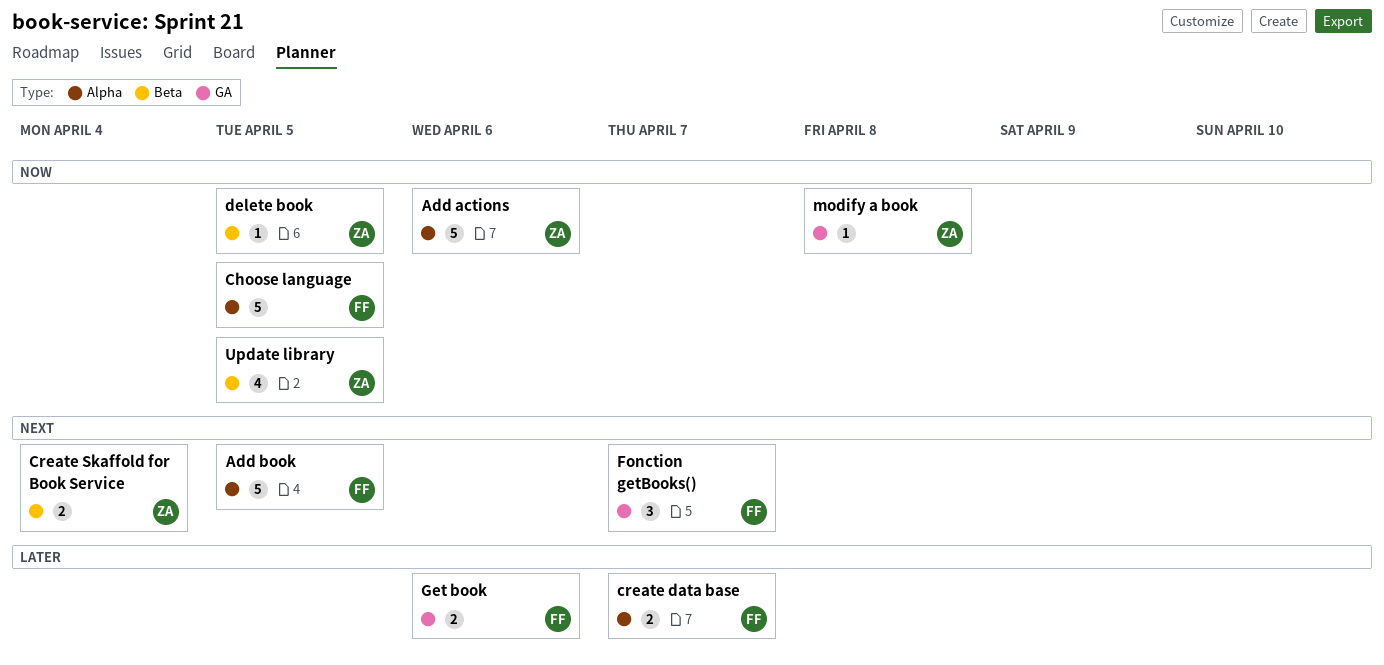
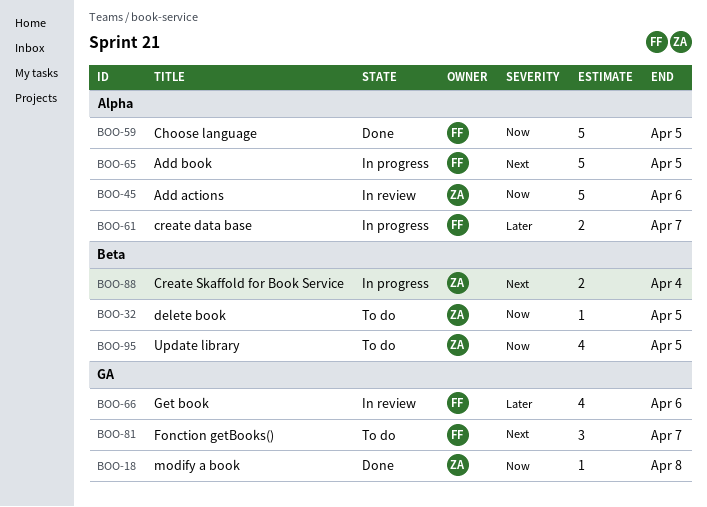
Get book, estimate: 2 -> 4

